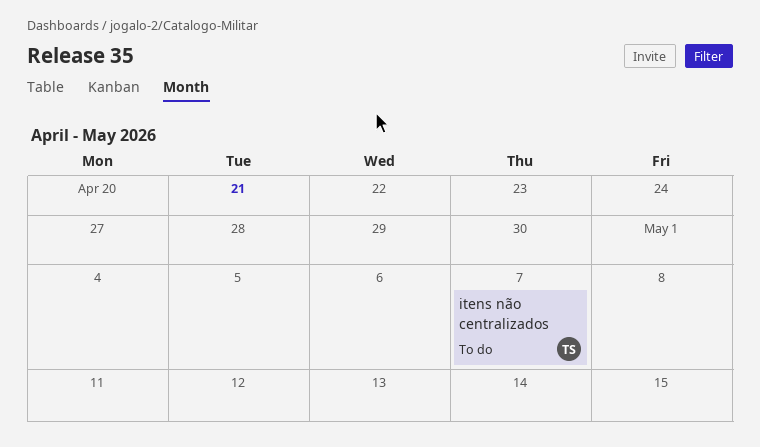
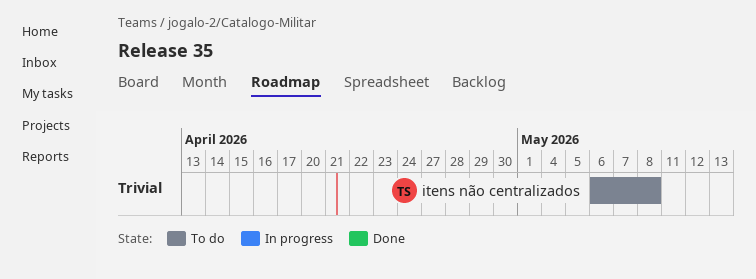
itens não centralizados, due: May 7 -> May 8

